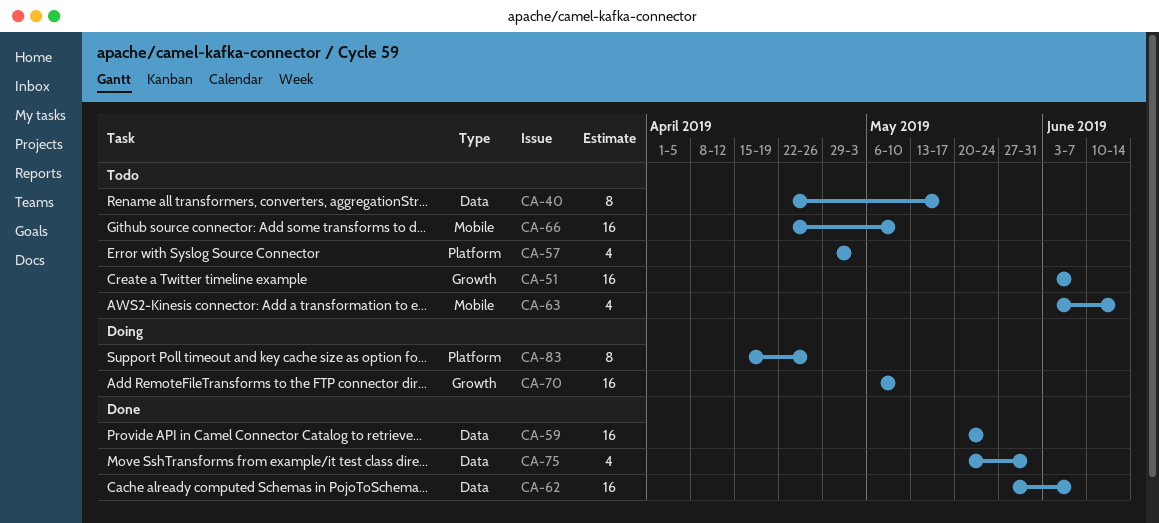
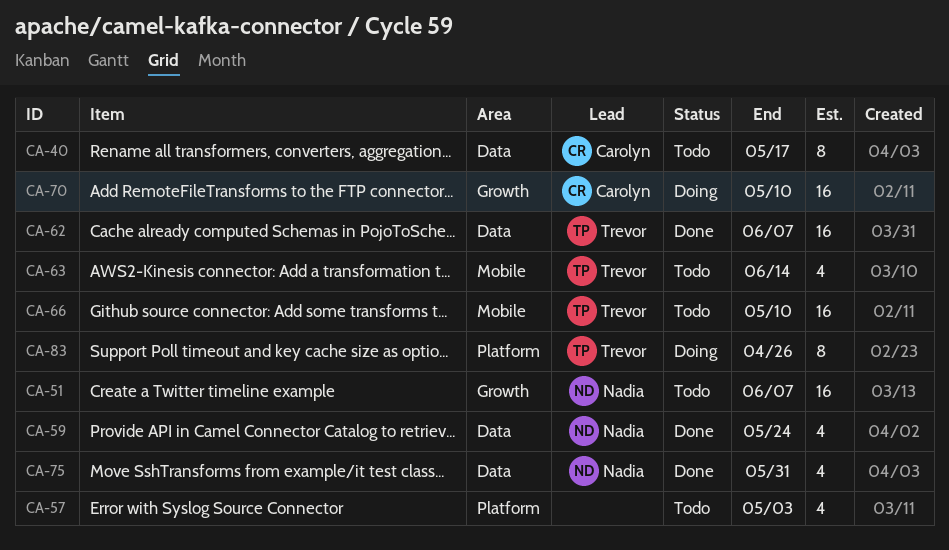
CA-59, estimate: 16 -> 4

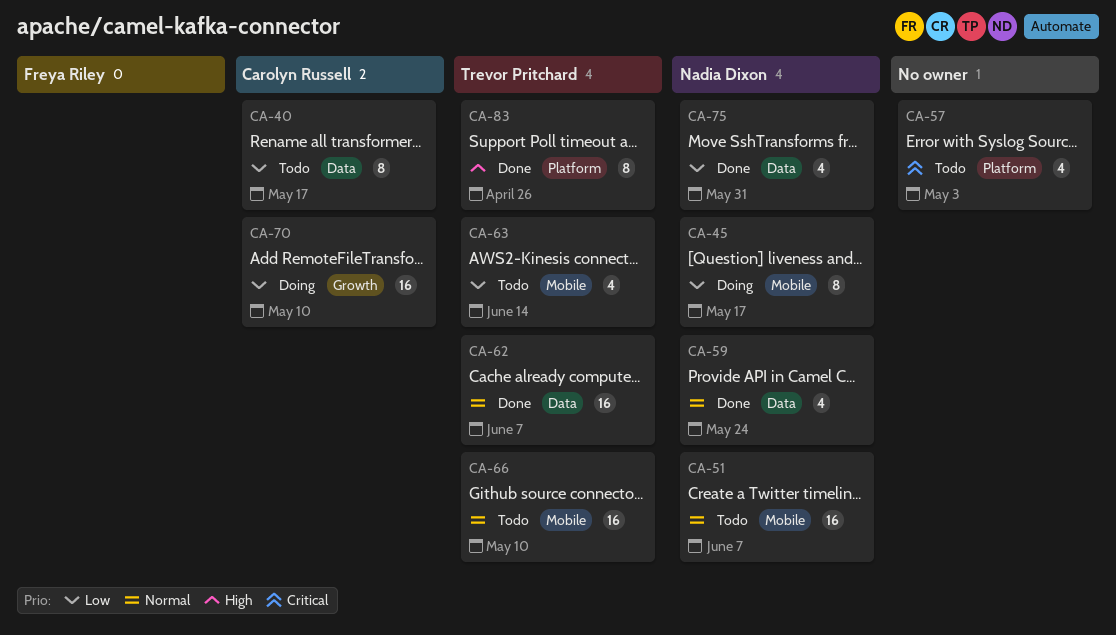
CA-45: none -> present
CA-51, label: Growth -> Mobile
CA-83, status: Doing -> Done

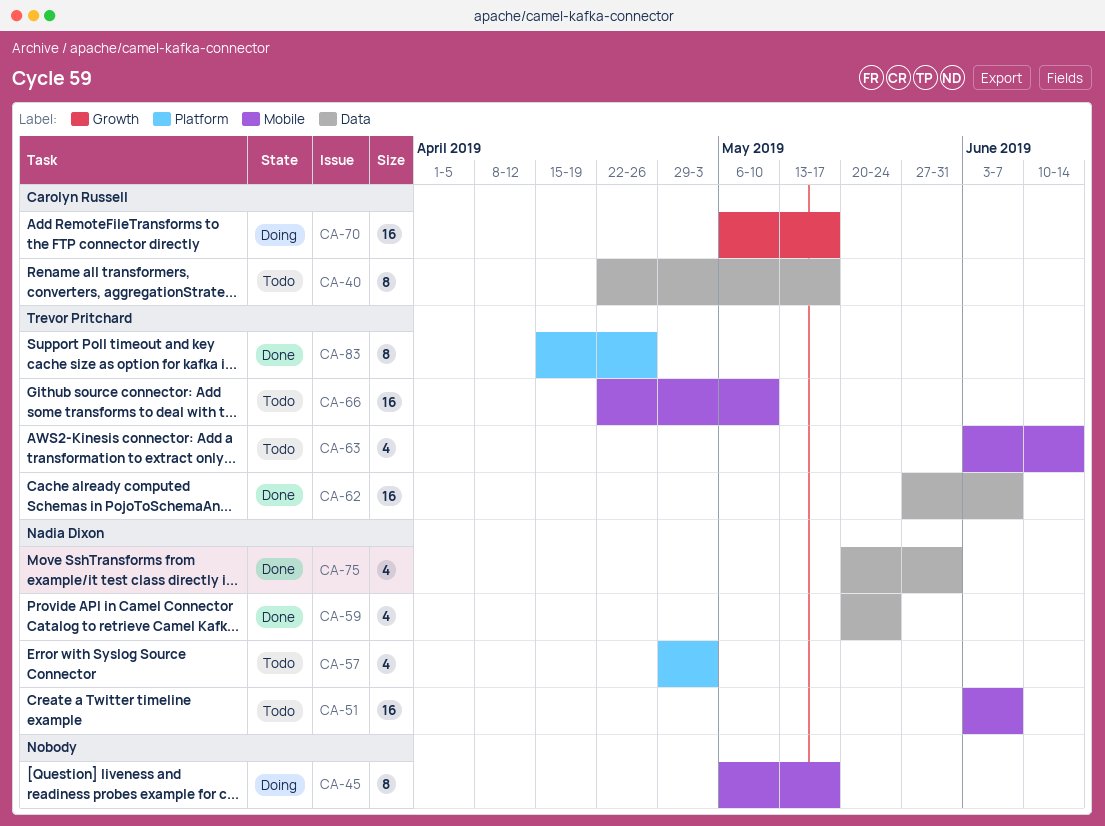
CA-45, owner: Nadia Dixon -> none
CA-57, owner: none -> Nadia Dixon
CA-70, due: May 10 -> May 17

